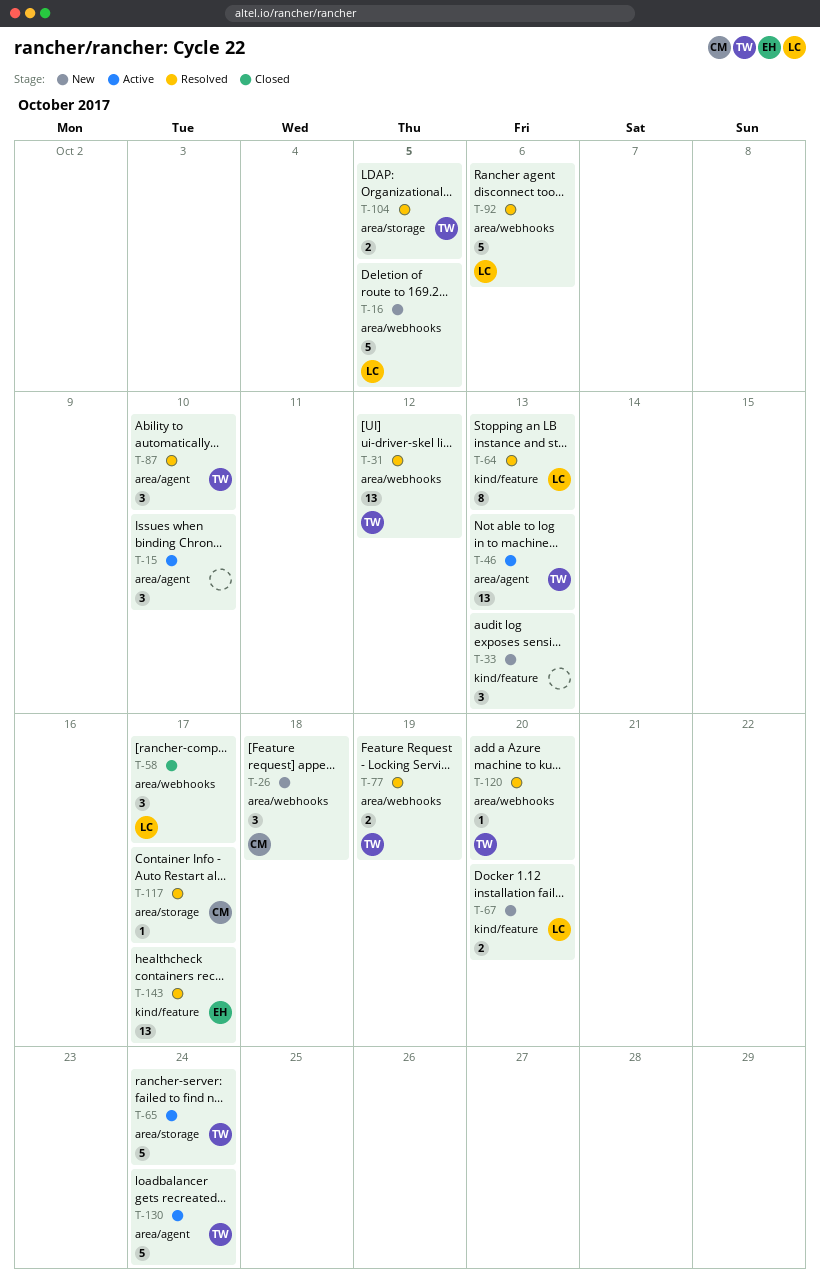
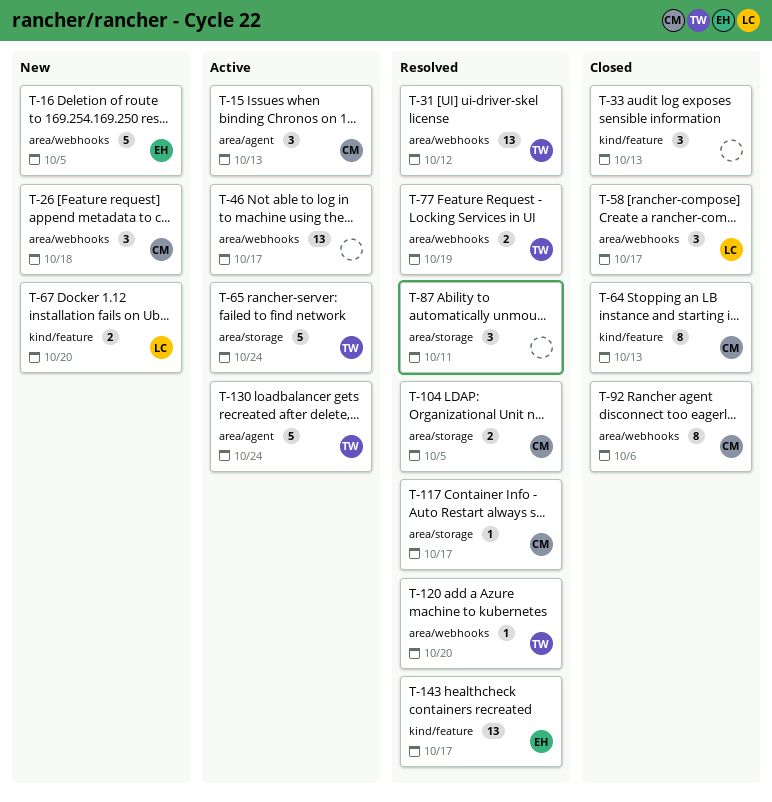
T-15, owner: none -> CM
T-15, due: Oct 10 -> Oct 13
T-16, owner: LC -> EH
T-33, status: New -> Closed
T-46, owner: TW -> none
T-46, label: area/agent -> area/webhooks
T-46, due: Oct 13 -> Oct 17
T-64, status: Resolved -> Closed
T-64, owner: LC -> CM
T-87, owner: TW -> none
T-87, label: area/agent -> area/storage
T-87, due: Oct 10 -> Oct 11
T-92, status: Resolved -> Closed
T-92, owner: LC -> CM
T-92, estimate: 5 -> 8
T-104, owner: TW -> CM

